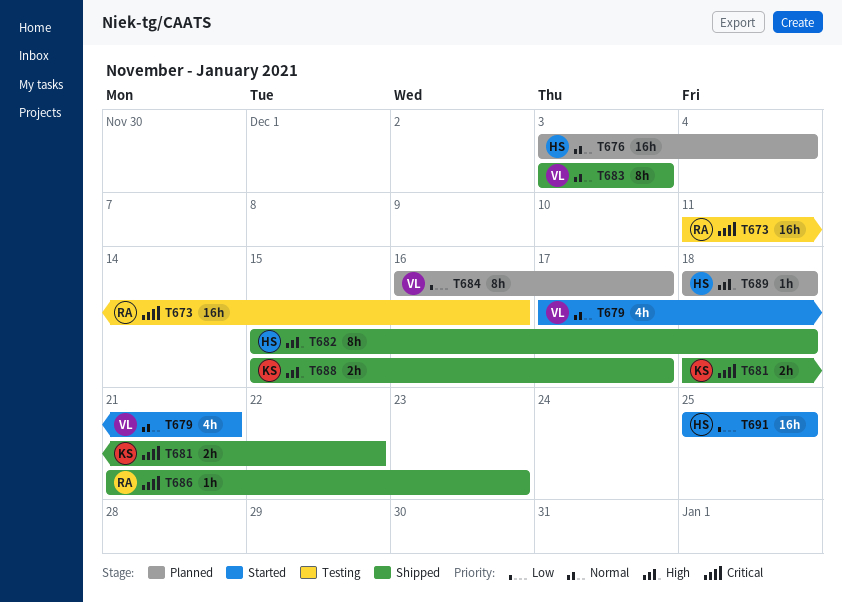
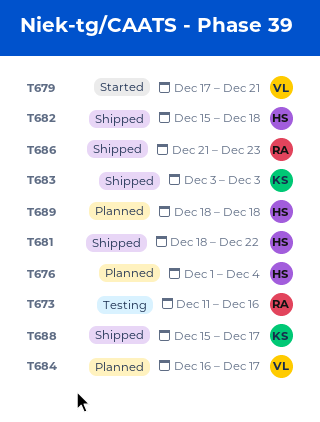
T676, start: Dec 3 -> Dec 1
T681, owner: KS -> HS
T683, owner: VL -> KS
T691: present -> none

